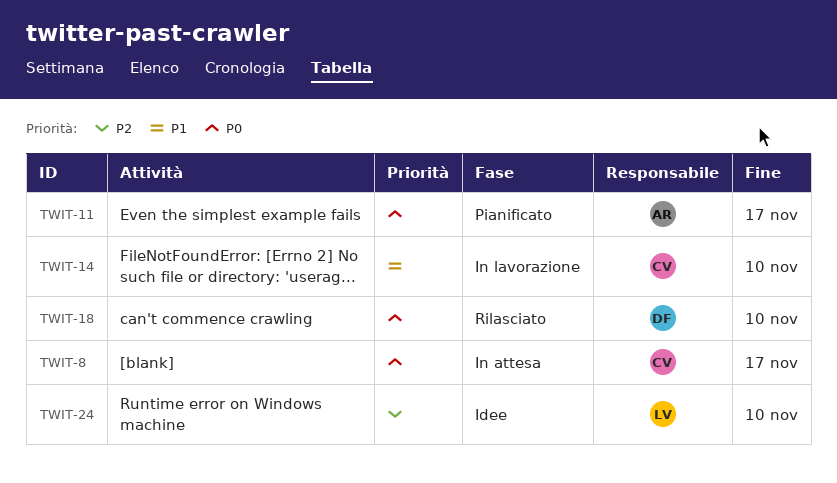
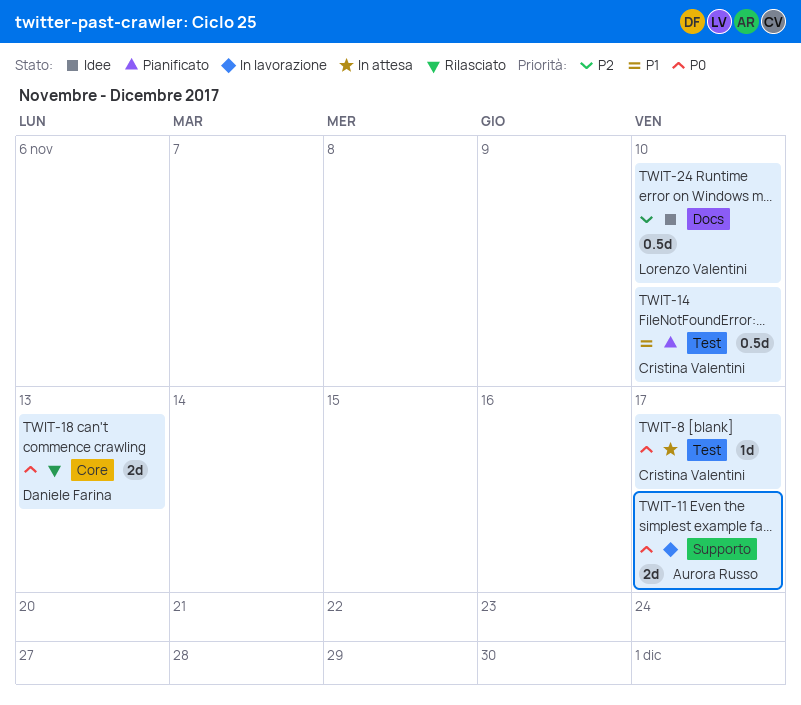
TWIT-11, status: Pianificato -> In lavorazione
TWIT-14, status: In lavorazione -> Pianificato
TWIT-18, due: Nov 10 -> Nov 13

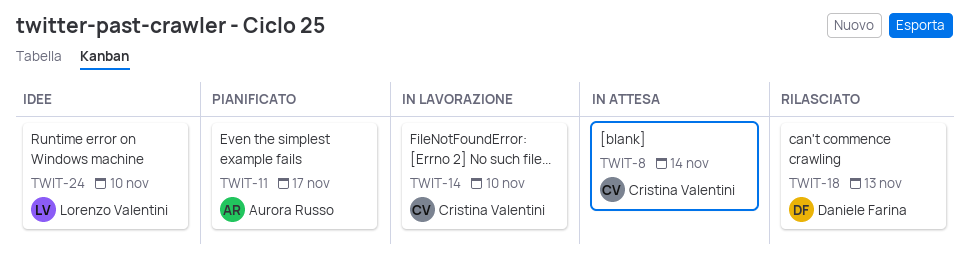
TWIT-8, due: Nov 17 -> Nov 14
TWIT-11, status: In lavorazione -> Pianificato
TWIT-14, status: Pianificato -> In lavorazione

